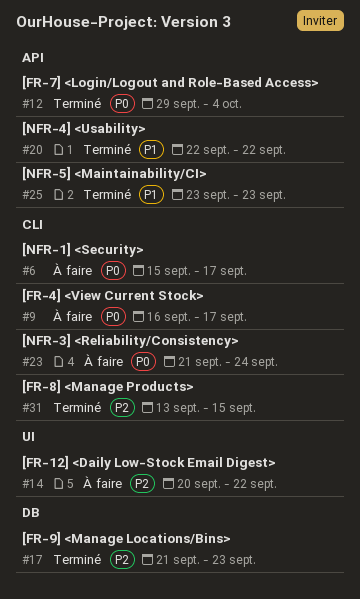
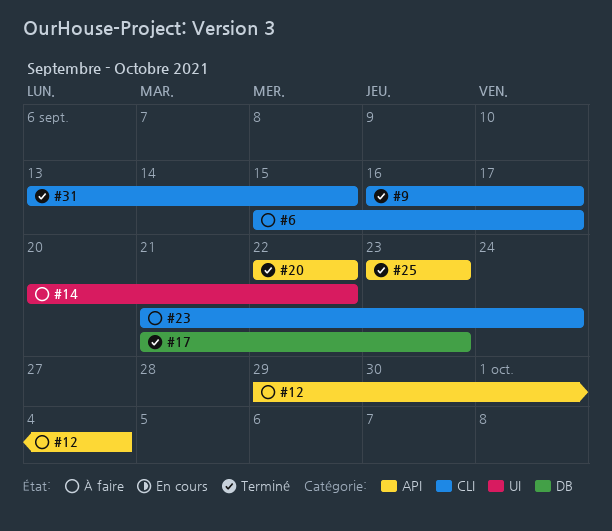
#9, status: À faire -> Terminé
#12, status: Terminé -> À faire

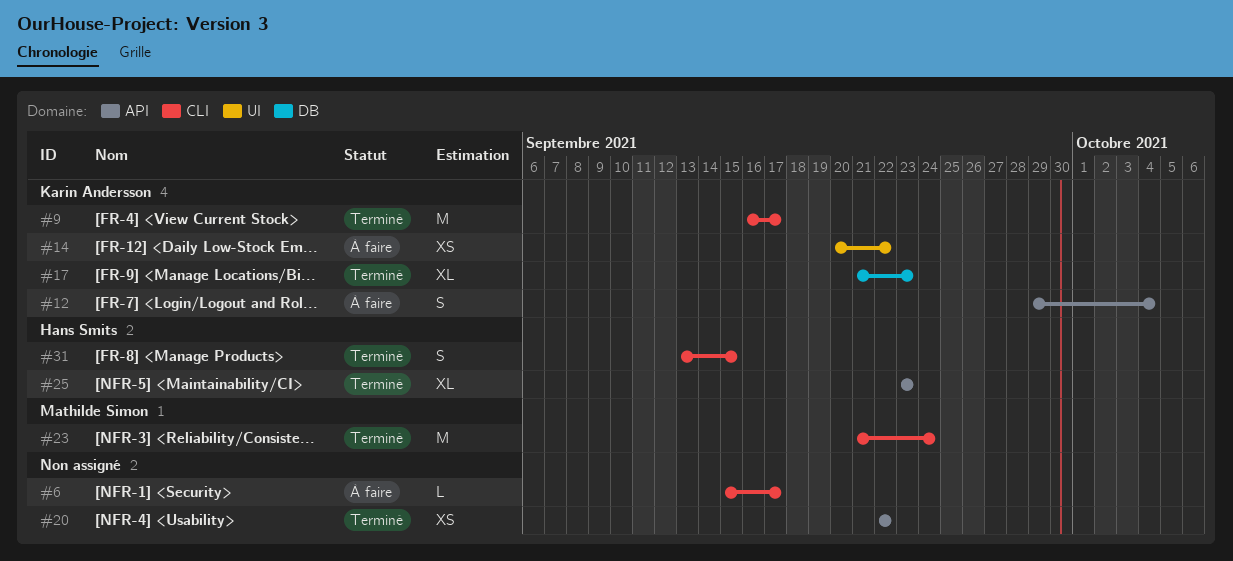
#23, status: À faire -> Terminé

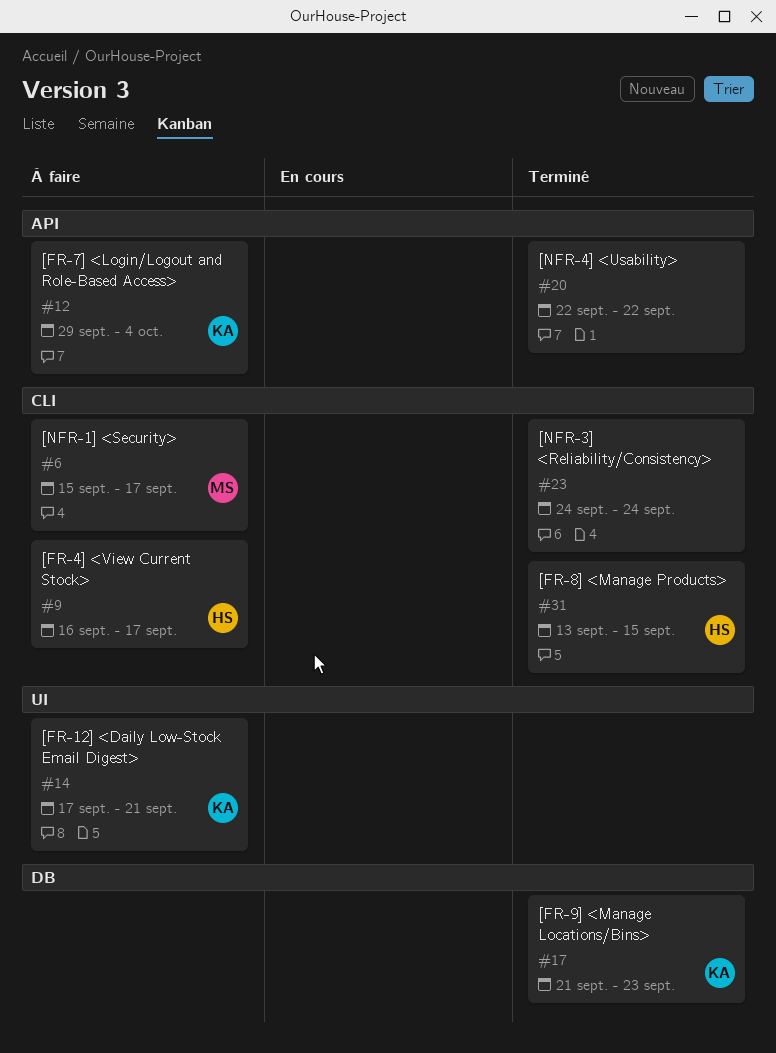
#6, owner: none -> Mathilde Simon
#9, status: Terminé -> À faire
#9, owner: Karin Andersson -> Hans Smits
#14, start: Sep 20 -> Sep 17
#14, due: Sep 22 -> Sep 21
#23, owner: Mathilde Simon -> none
#23, start: Sep 21 -> Sep 24
#25: present -> none

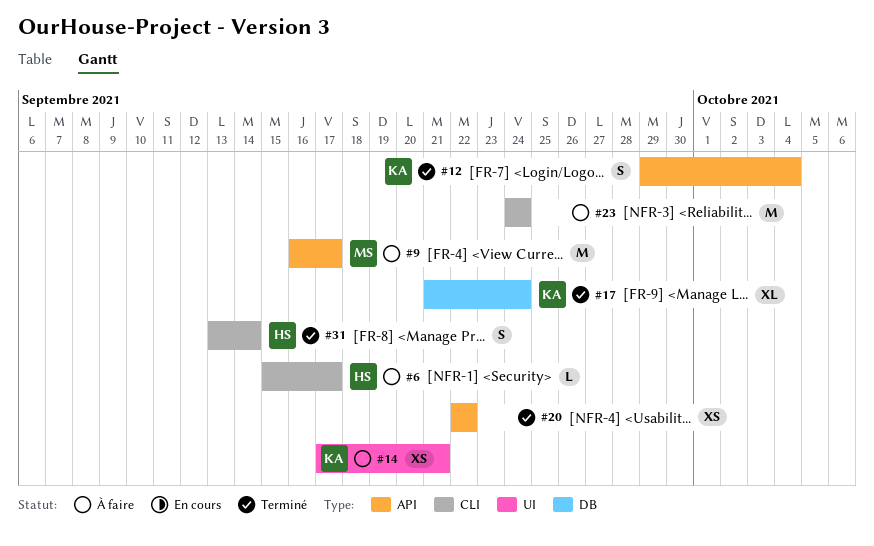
#6, owner: MS -> HS
#9, owner: HS -> MS
#9, label: CLI -> API
#12, status: À faire -> Terminé
#17, due: Sep 23 -> Sep 24
#23, status: Terminé -> À faire
#31, due: Sep 15 -> Sep 14

